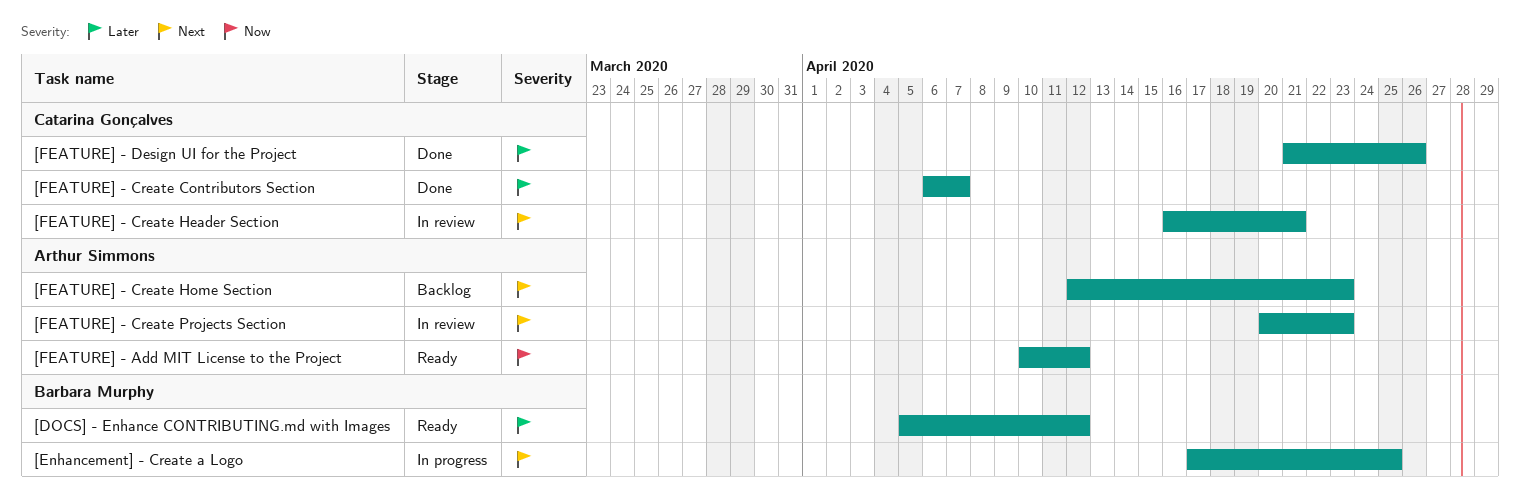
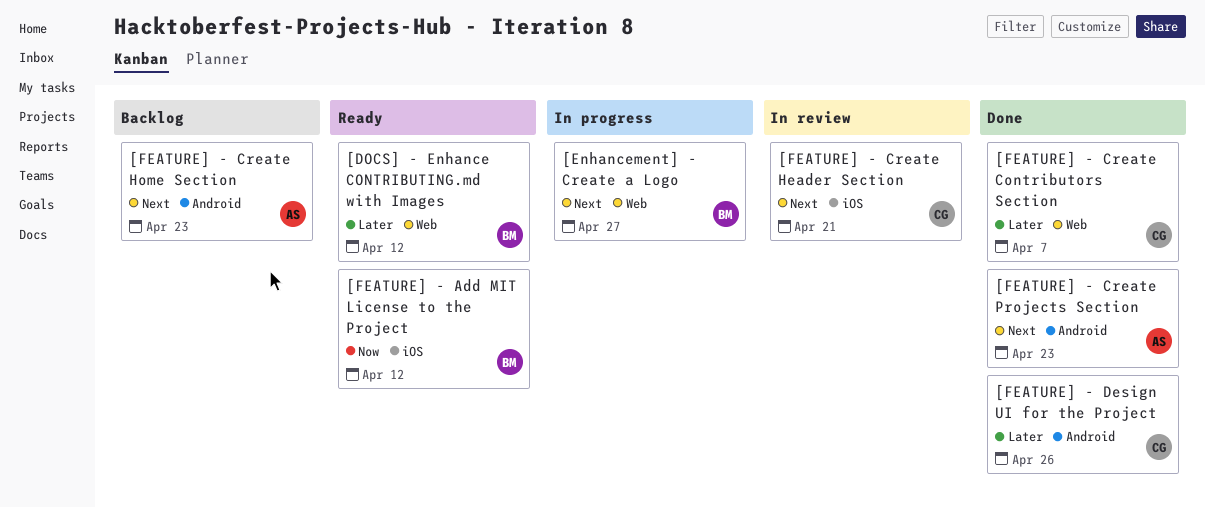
[Enhancement] - Create a Logo, due: Apr 25 -> Apr 27
[FEATURE] - Add MIT License to the Project, owner: Arthur Simmons -> Barbara Murphy
[FEATURE] - Create Projects Section, status: In review -> Done

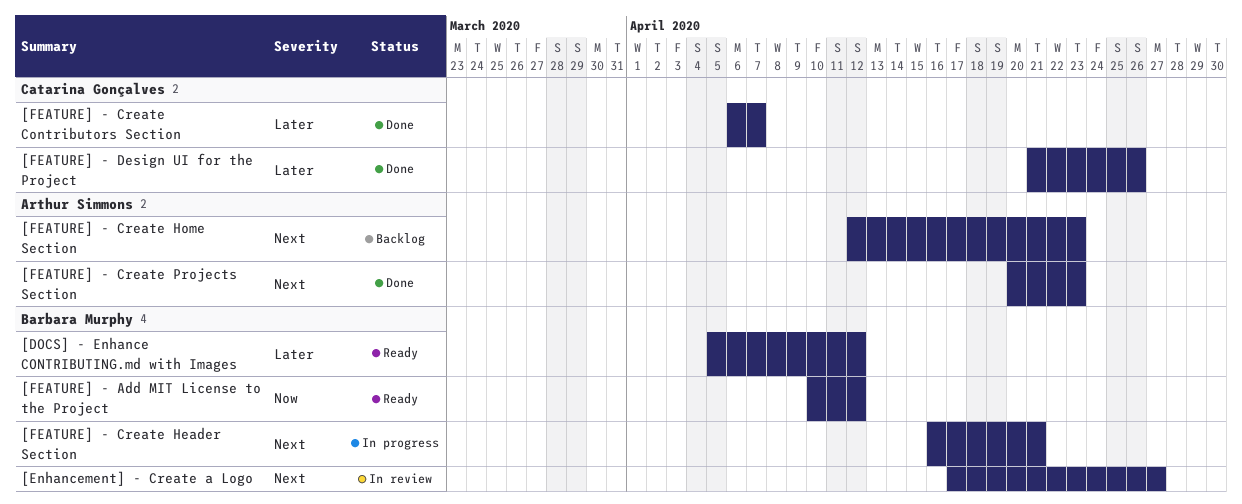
[Enhancement] - Create a Logo, status: In progress -> In review
[FEATURE] - Create Header Section, status: In review -> In progress
[FEATURE] - Create Header Section, owner: Catarina Gonçalves -> Barbara Murphy

